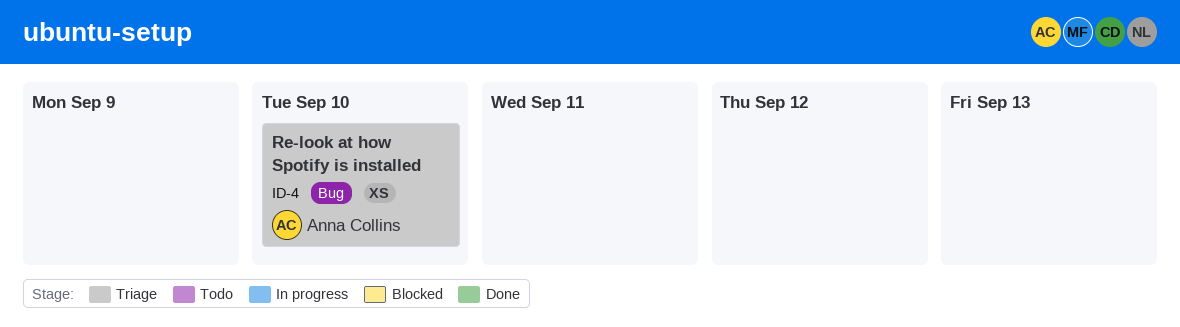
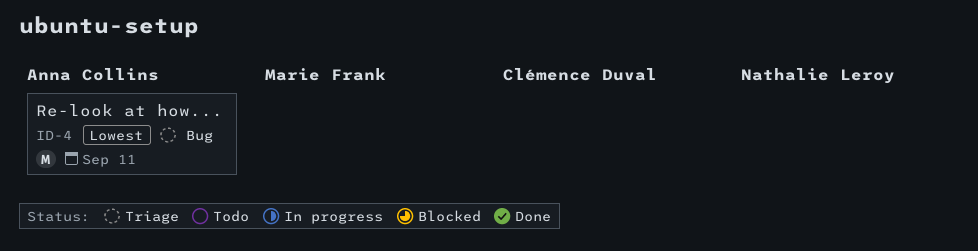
ID-4, estimate: XS -> M
ID-4, due: Sep 10 -> Sep 11

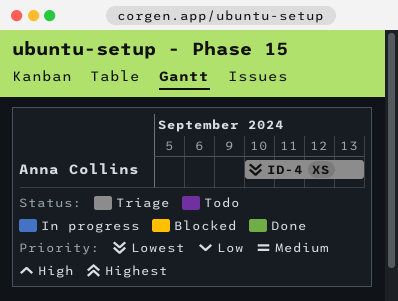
ID-4, estimate: M -> XS
ID-4, due: Sep 11 -> Sep 13

